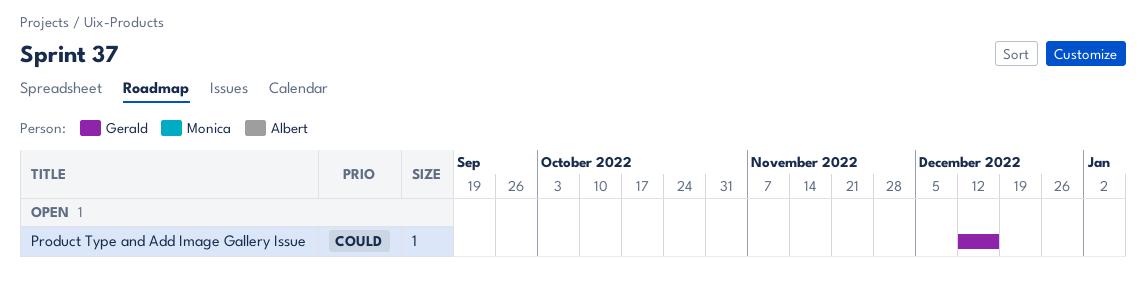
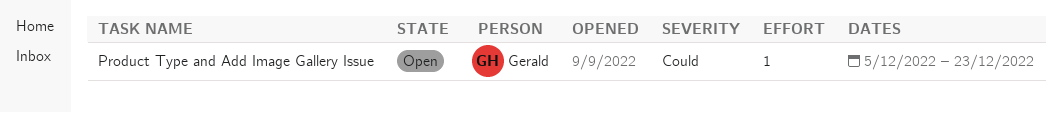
Product Type and Add Image Gallery Issue, start: Dec 12 -> Dec 5
Product Type and Add Image Gallery Issue, due: Dec 16 -> Dec 23

